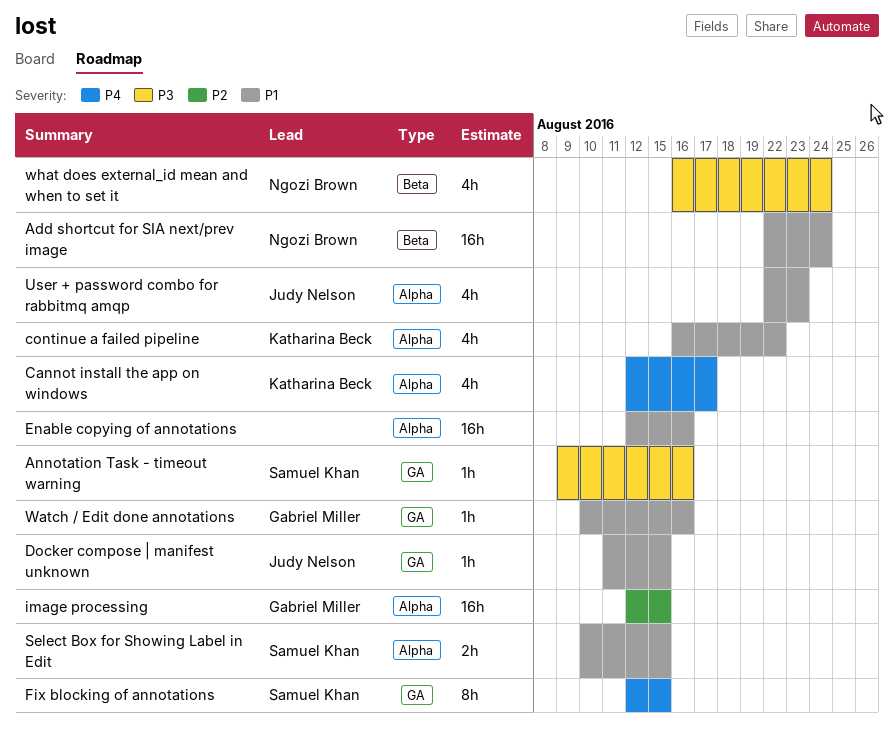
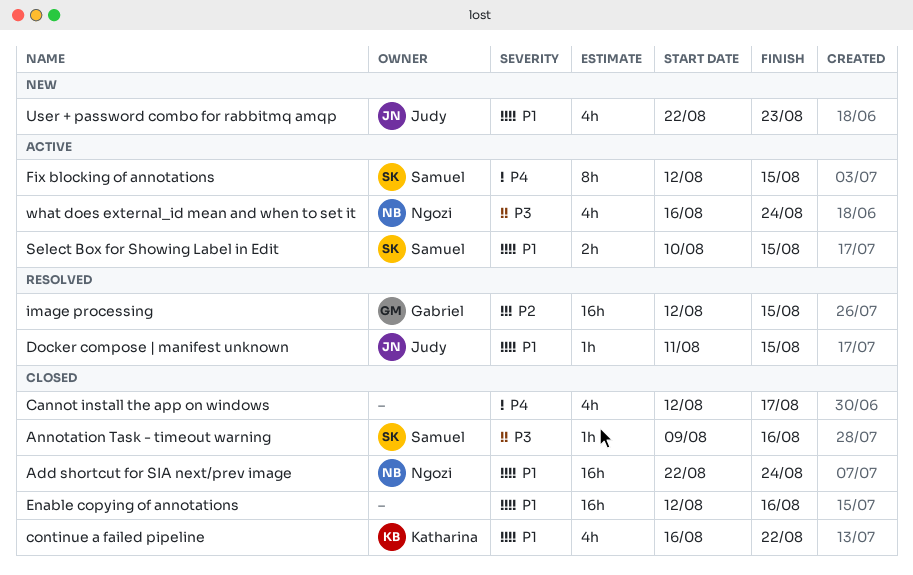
Cannot install the app on windows, owner: Katharina Beck -> none
Watch / Edit done annotations: present -> none

